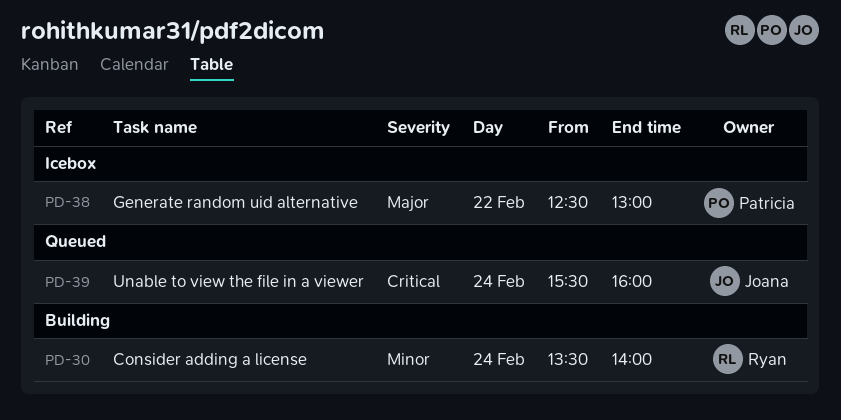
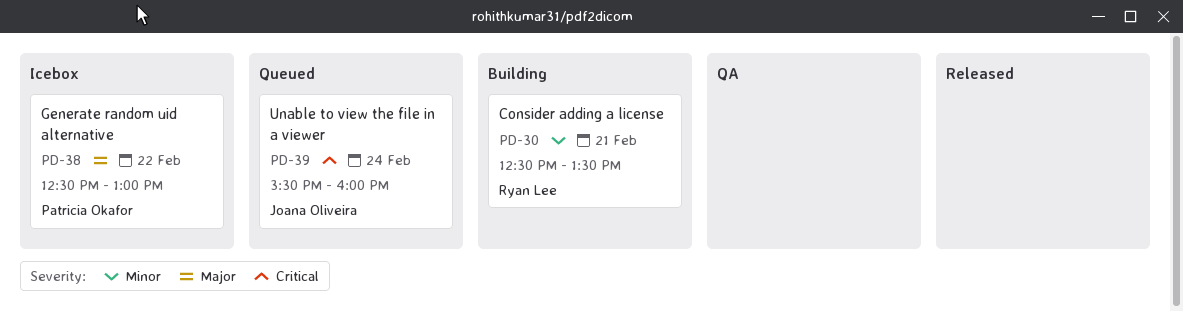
PD-30, day: Feb 24 -> Feb 21
PD-30, begins: 13:30 -> 12:30
PD-30, ends: 14:00 -> 13:30

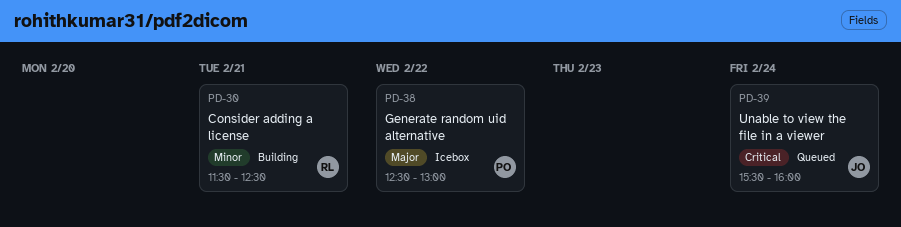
PD-30, begins: 12:30 -> 11:30
PD-30, ends: 13:30 -> 12:30

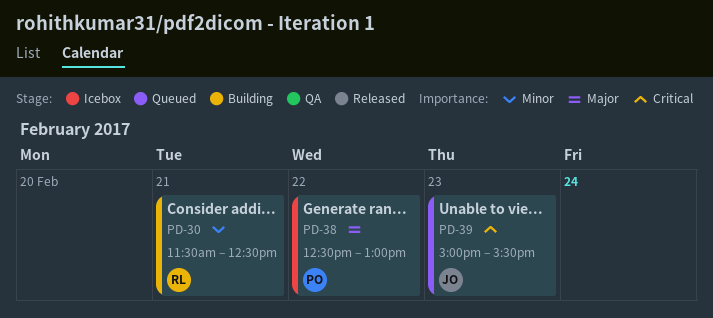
PD-39, day: Feb 24 -> Feb 23
PD-39, begins: 15:30 -> 15:00
PD-39, ends: 16:00 -> 15:30

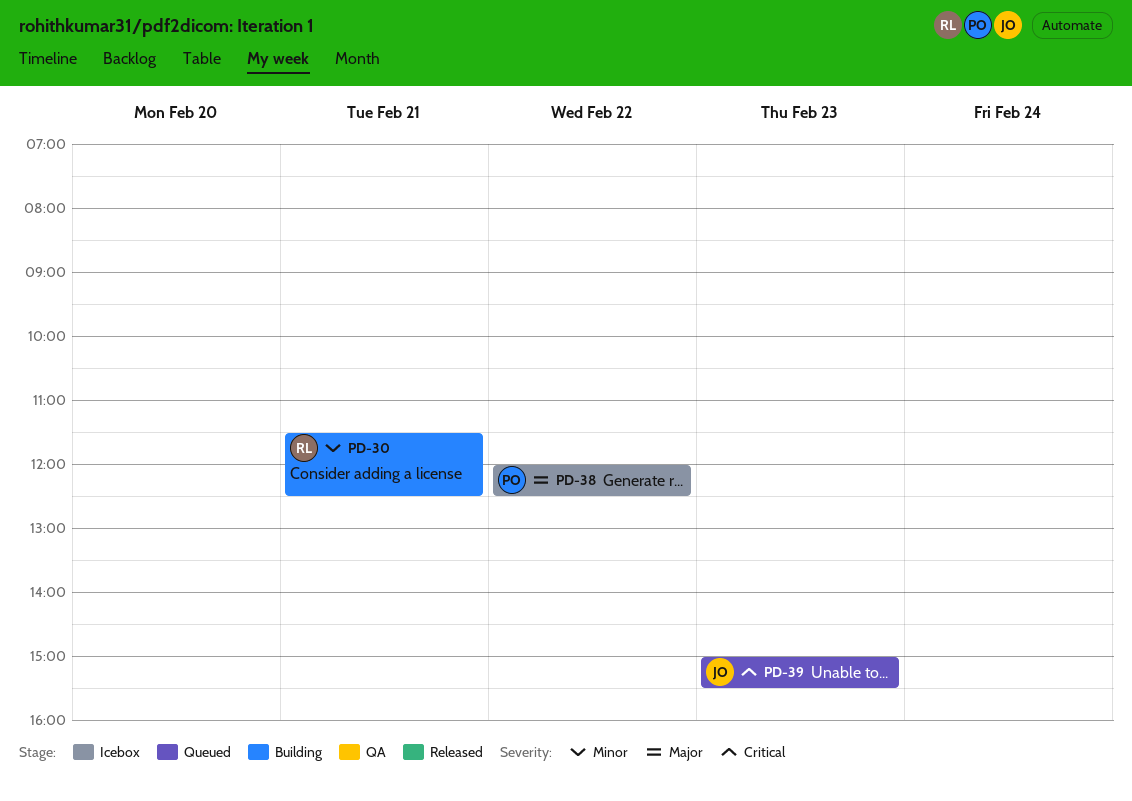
PD-38, begins: 12:30 -> 12:00
PD-38, ends: 13:00 -> 12:30

